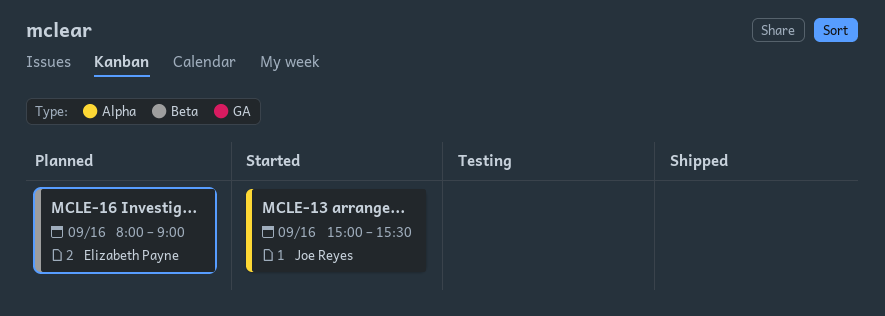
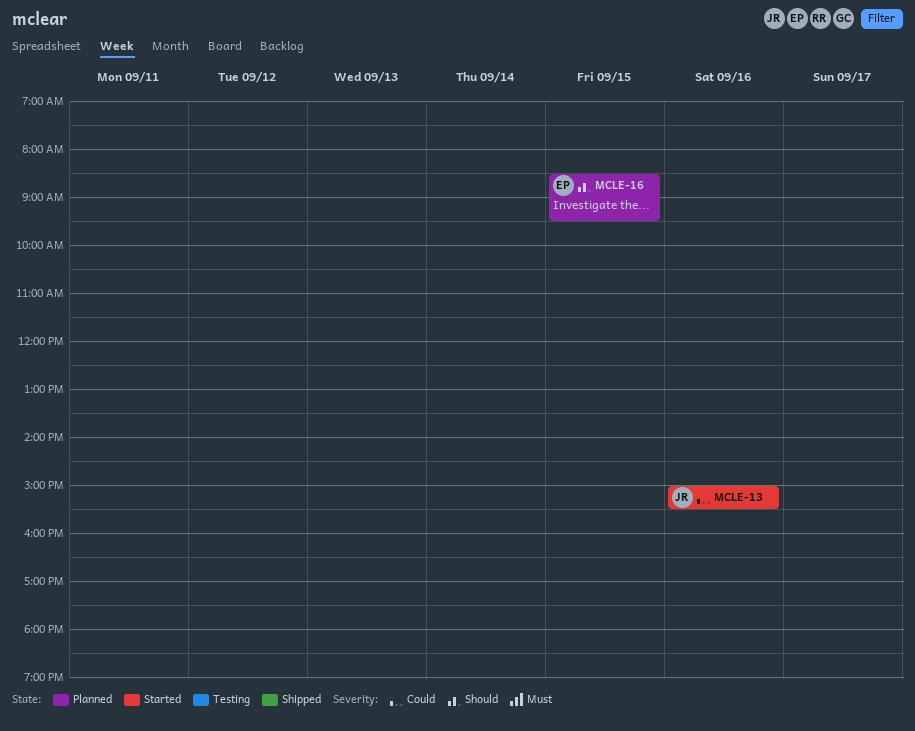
MCLE-16, day: Sep 16 -> Sep 15
MCLE-16, begins: 08:00 -> 08:30
MCLE-16, ends: 09:00 -> 09:30

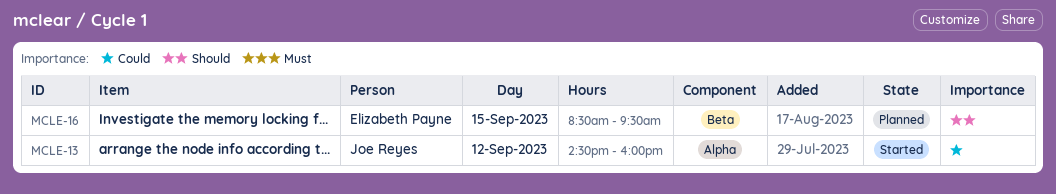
MCLE-13, day: Sep 16 -> Sep 12
MCLE-13, begins: 15:00 -> 14:30
MCLE-13, ends: 15:30 -> 16:00

